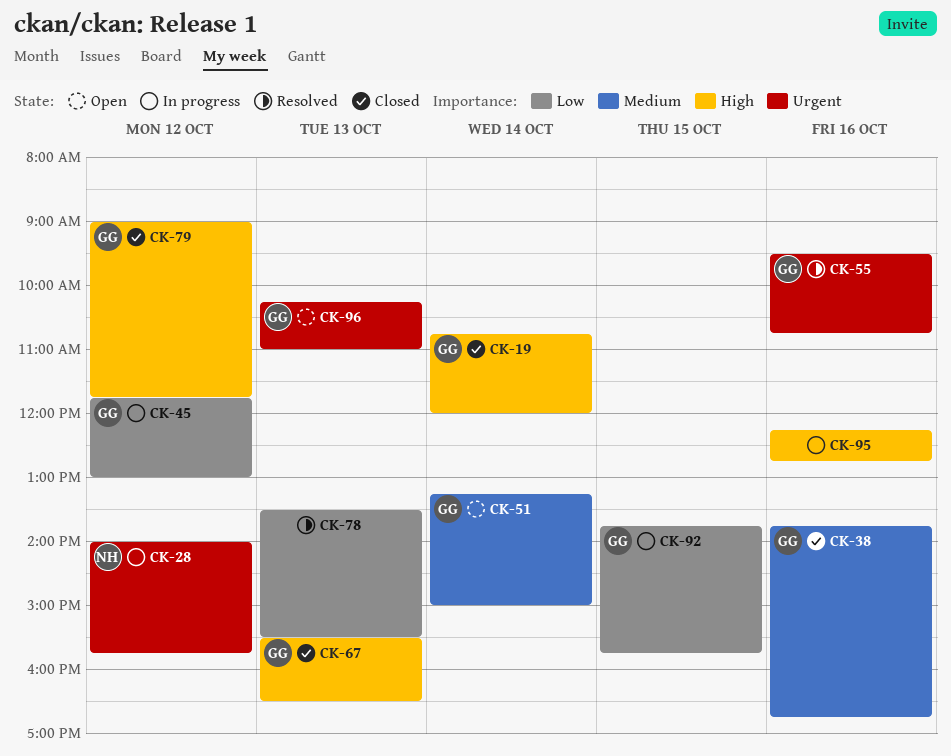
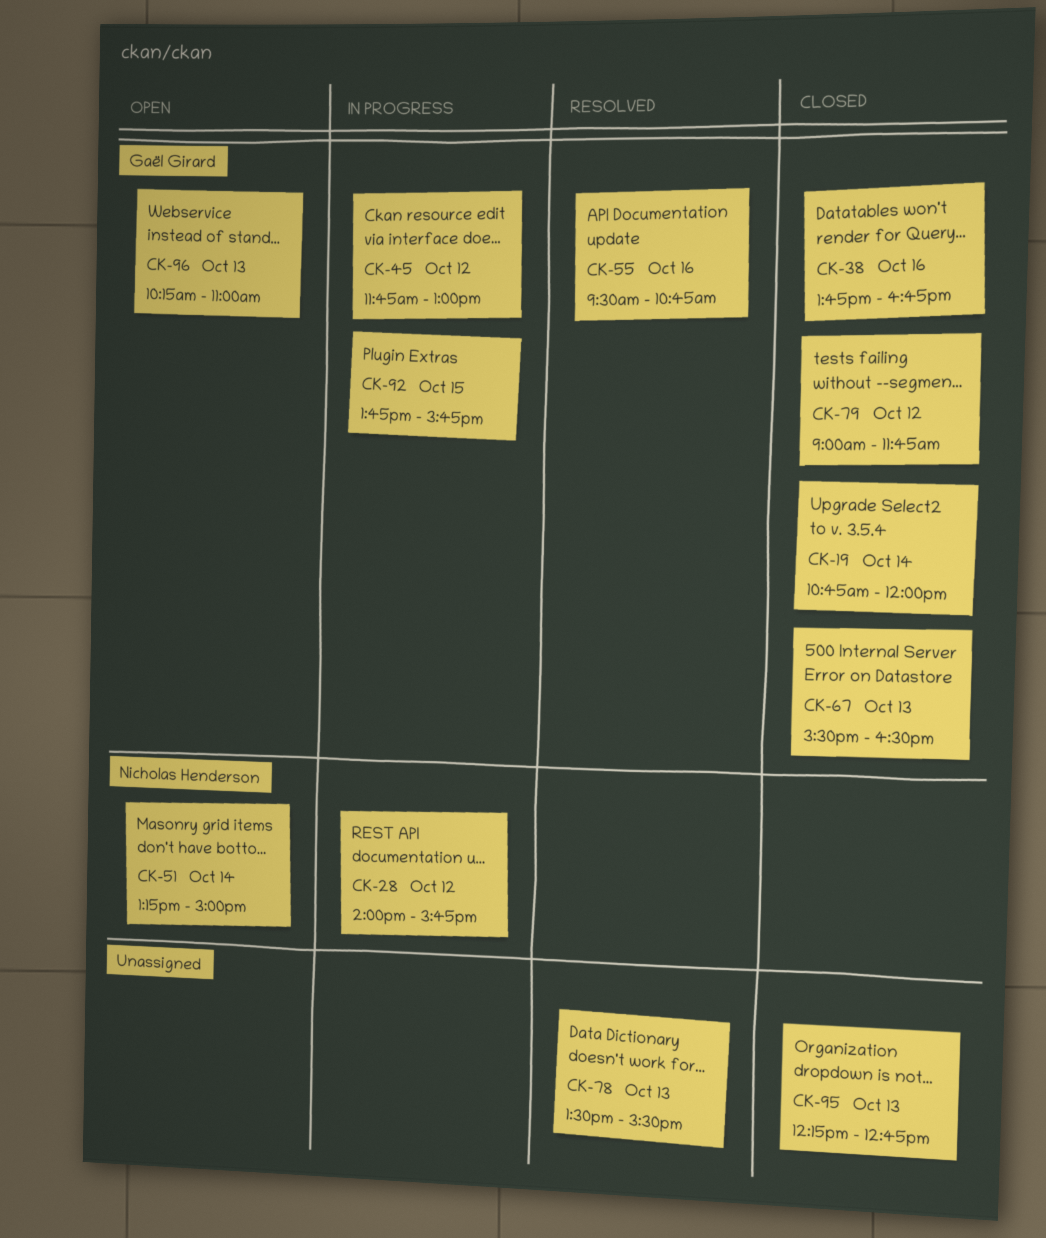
CK-51, owner: Gaël Girard -> Nicholas Henderson
CK-95, status: In progress -> Closed
CK-95, day: Oct 16 -> Oct 13

